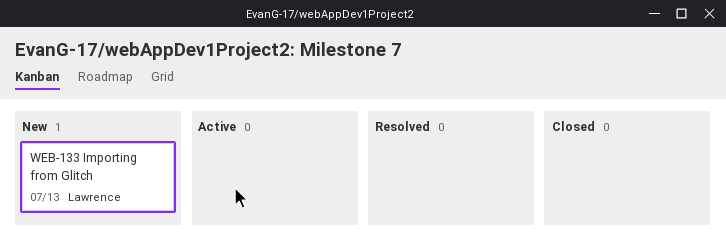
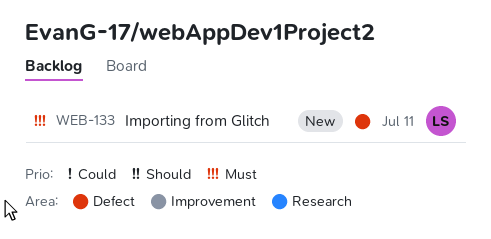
WEB-133, due: Jul 13 -> Jul 11

